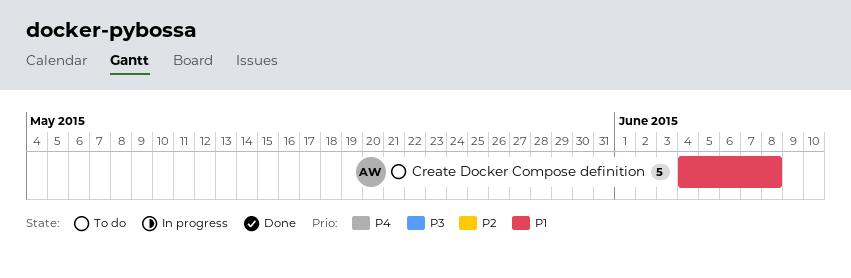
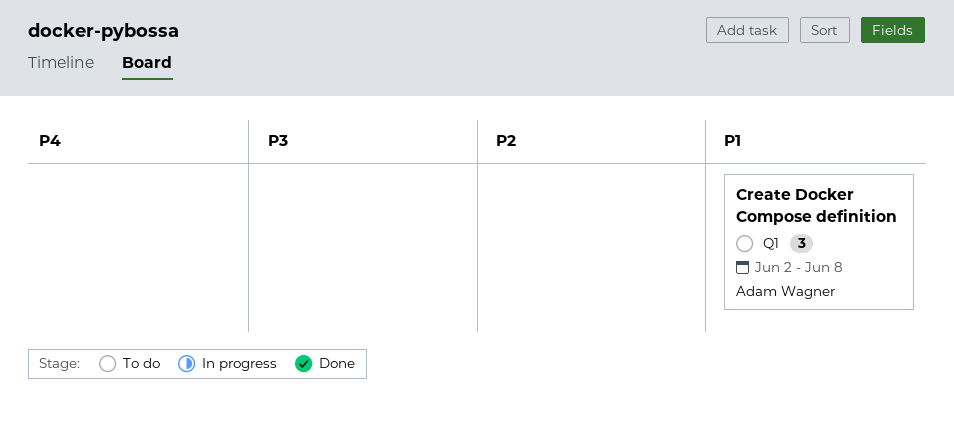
Create Docker Compose definition, estimate: 5 -> 3
Create Docker Compose definition, start: Jun 4 -> Jun 2

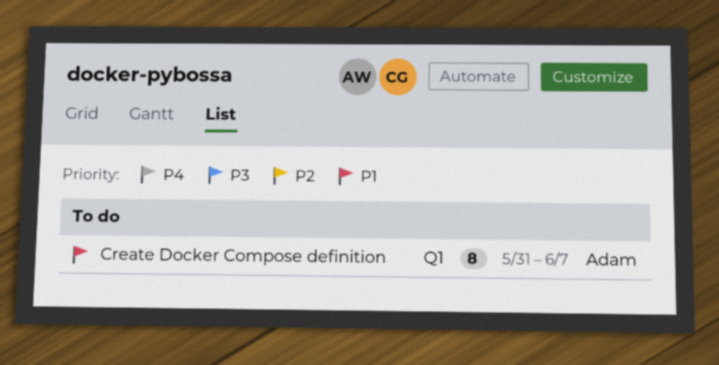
Create Docker Compose definition, estimate: 3 -> 8
Create Docker Compose definition, start: Jun 2 -> May 31
Create Docker Compose definition, due: Jun 8 -> Jun 7

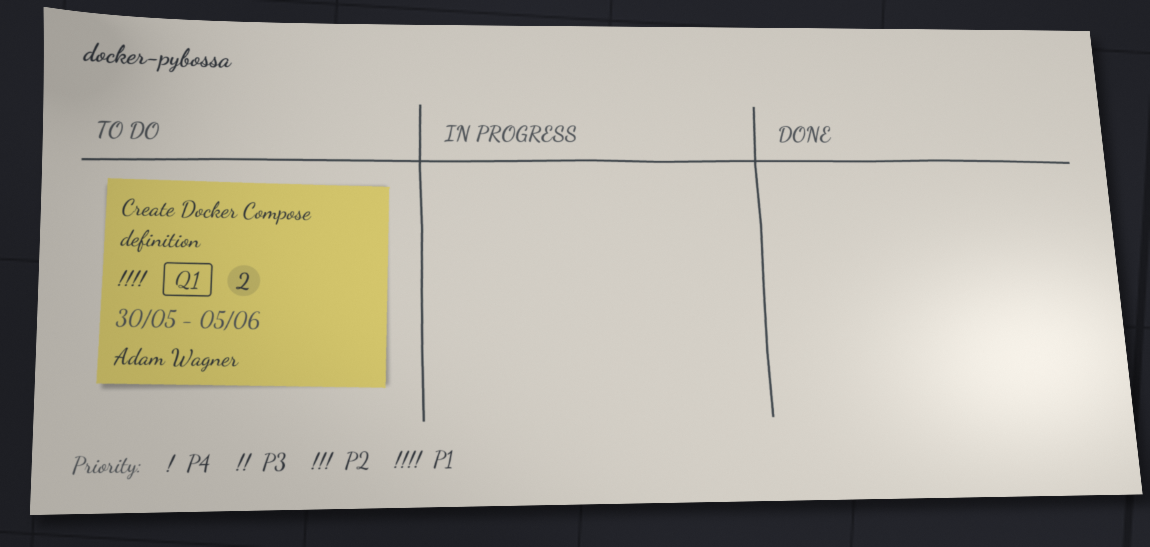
Create Docker Compose definition, estimate: 8 -> 2
Create Docker Compose definition, start: May 31 -> May 30
Create Docker Compose definition, due: Jun 7 -> Jun 5

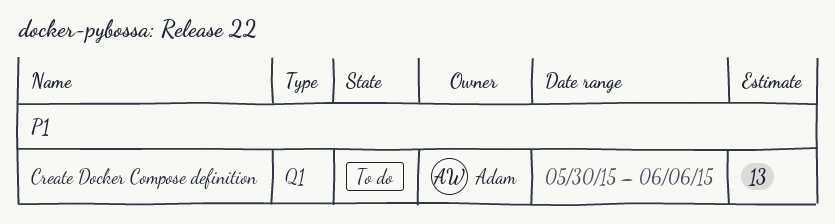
Create Docker Compose definition, estimate: 2 -> 13
Create Docker Compose definition, due: Jun 5 -> Jun 6

